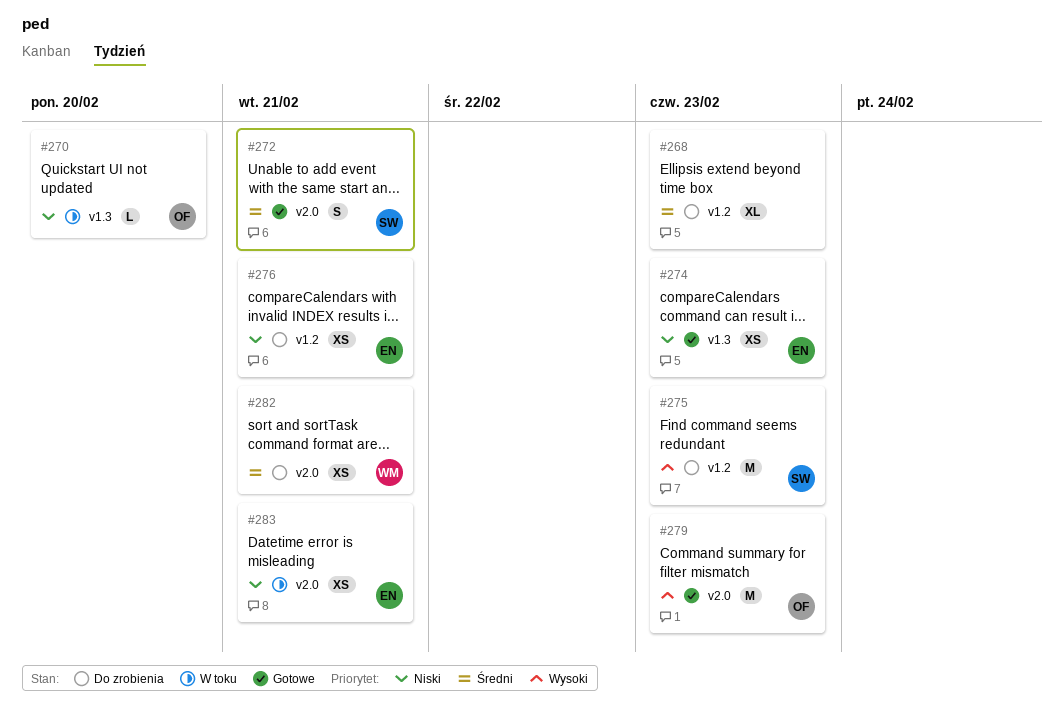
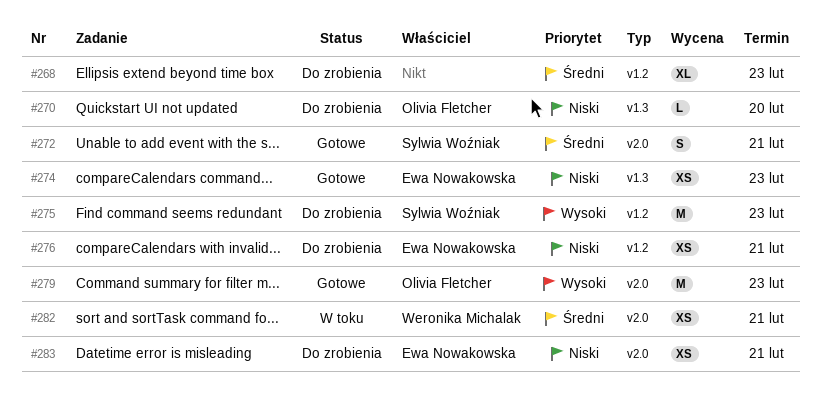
#270, status: W toku -> Do zrobienia
#282, status: Do zrobienia -> W toku
#283, status: W toku -> Do zrobienia

